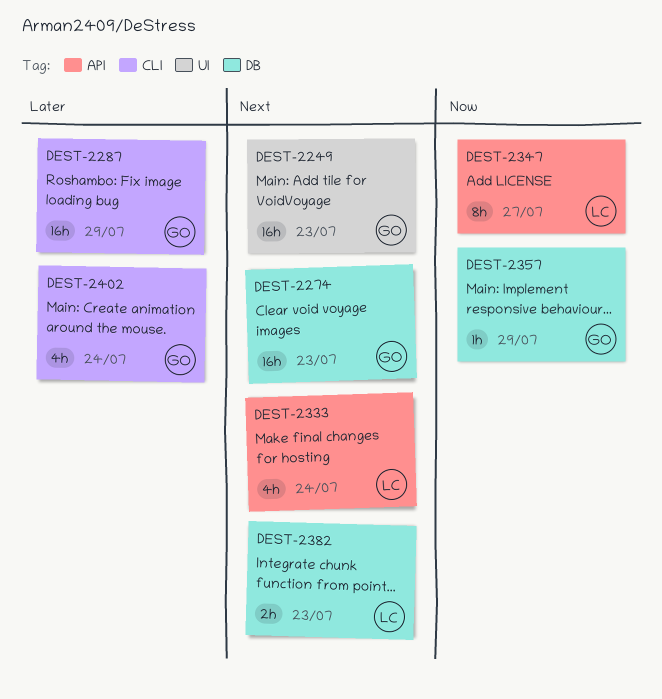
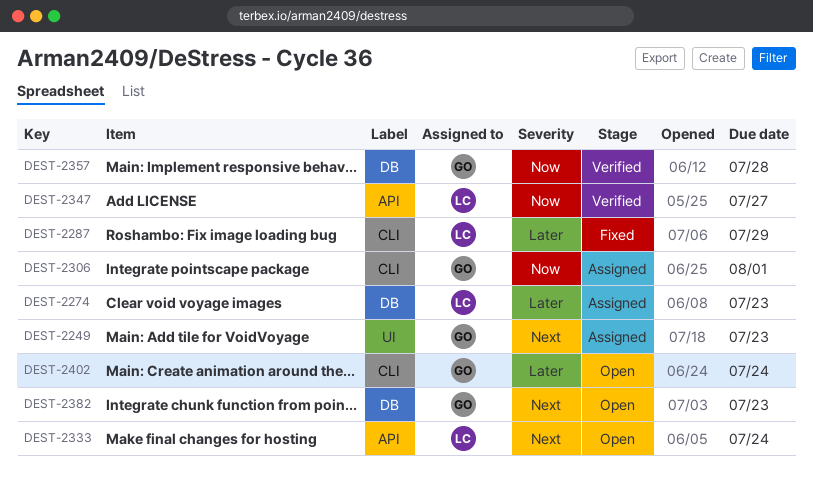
DEST-2274, owner: GO -> LC
DEST-2274, priority: Next -> Later
DEST-2287, owner: GO -> LC
DEST-2306: none -> present
DEST-2357, due: Jul 29 -> Jul 28
DEST-2382, owner: LC -> GO

